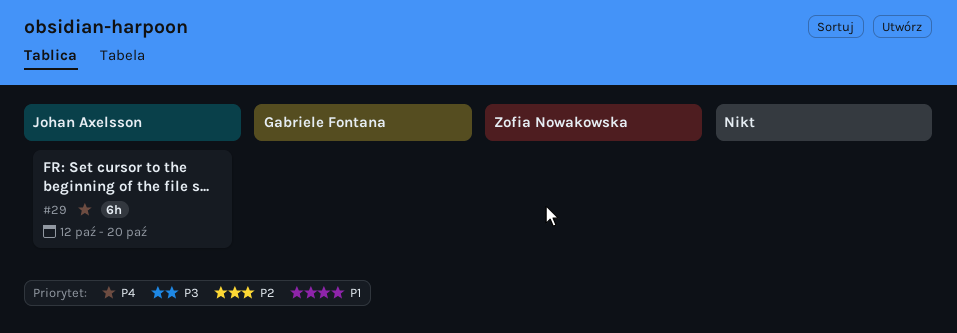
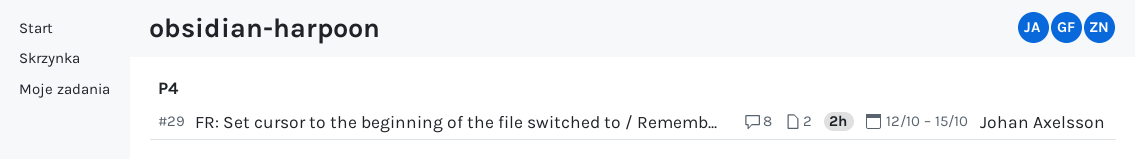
#29, estimate: 6h -> 2h
#29, due: Oct 20 -> Oct 15

